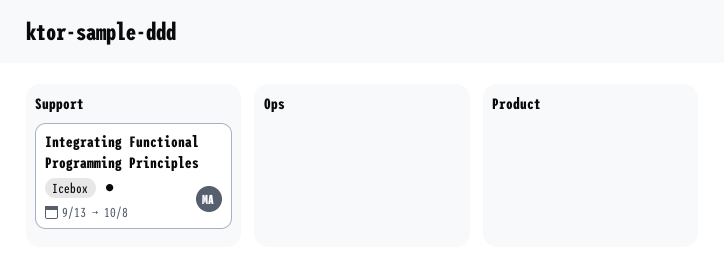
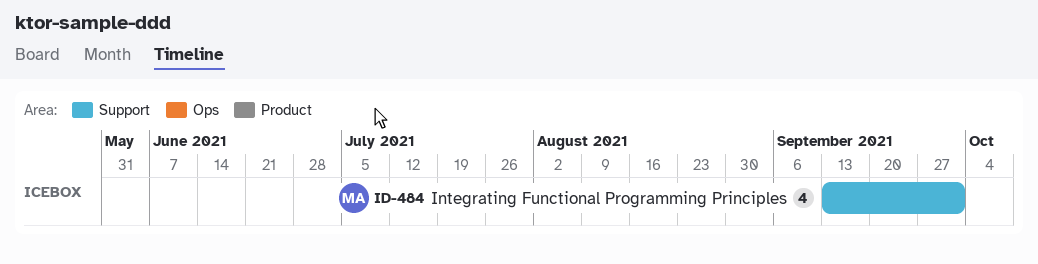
Integrating Functional Programming Principles, estimate: 1 -> 4
Integrating Functional Programming Principles, due: Oct 8 -> Oct 1

